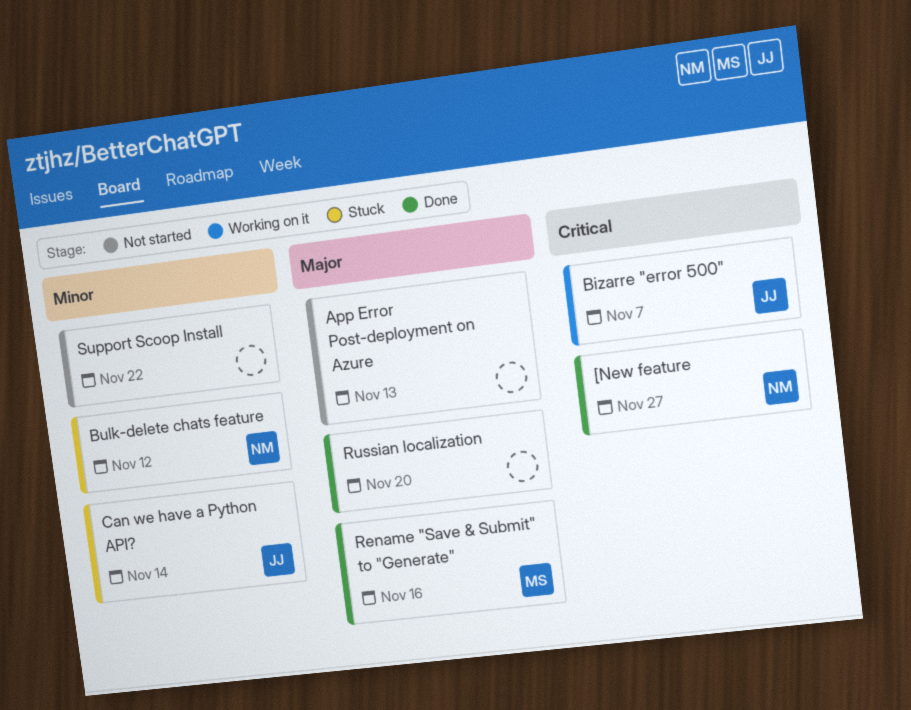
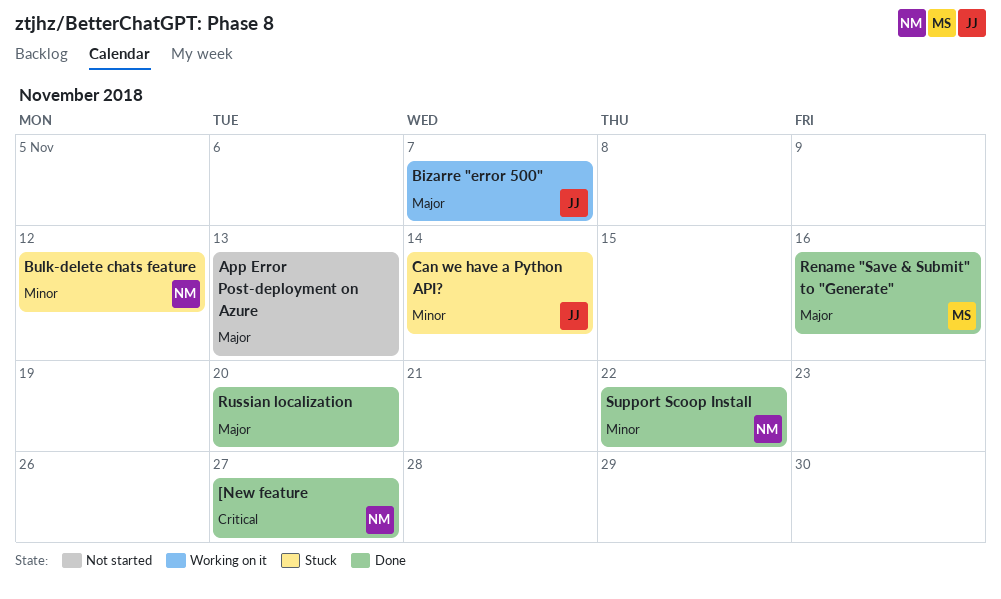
Bizarre "error 500", priority: Critical -> Major
Support Scoop Install, status: Not started -> Done
Support Scoop Install, owner: none -> NM

